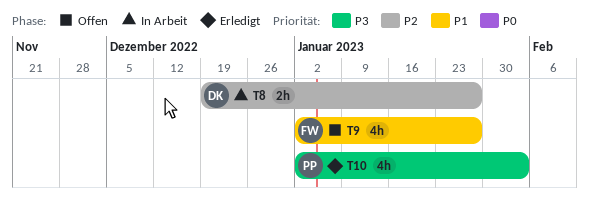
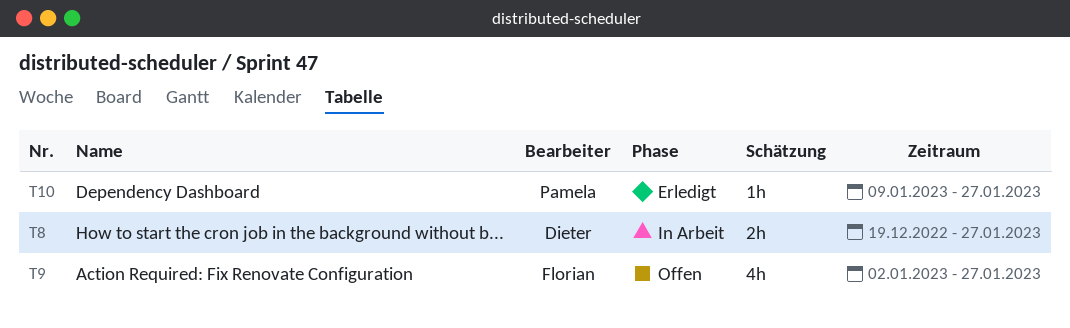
T10, estimate: 4h -> 1h
T10, start: Jan 2 -> Jan 9
T10, due: Feb 3 -> Jan 27

